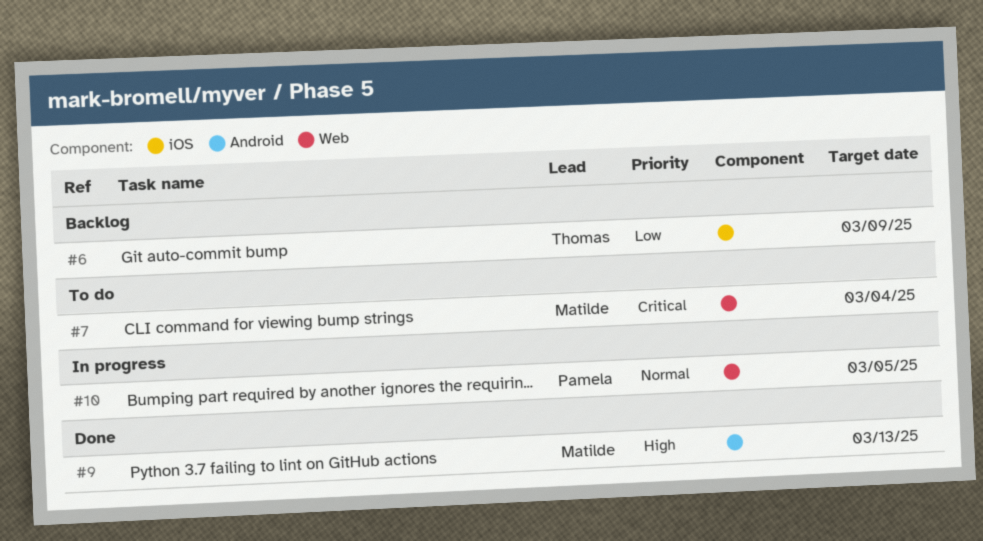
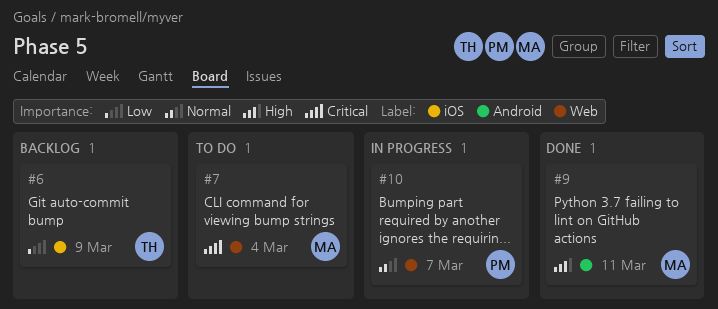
#9, due: Mar 13 -> Mar 11
#10, due: Mar 5 -> Mar 7

